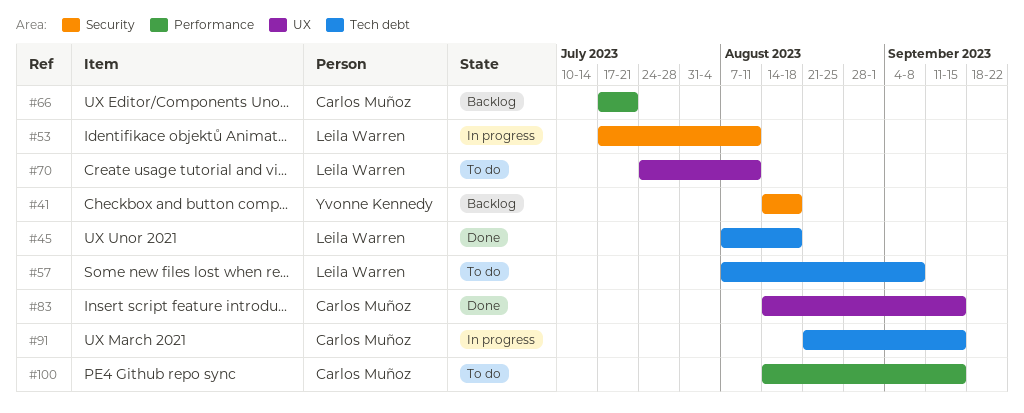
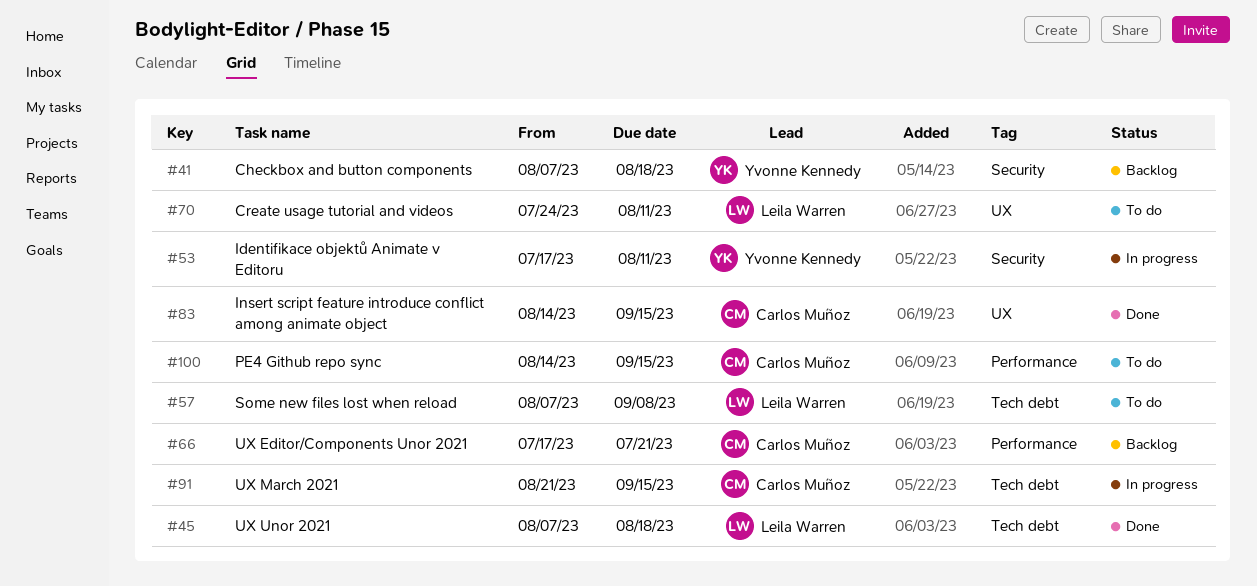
#41, start: Aug 14 -> Aug 7
#53, owner: Leila Warren -> Yvonne Kennedy

